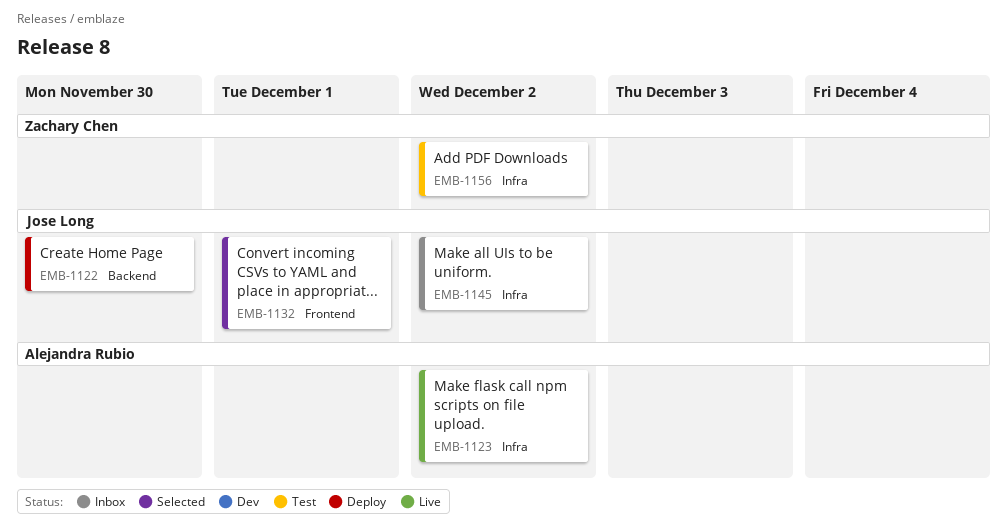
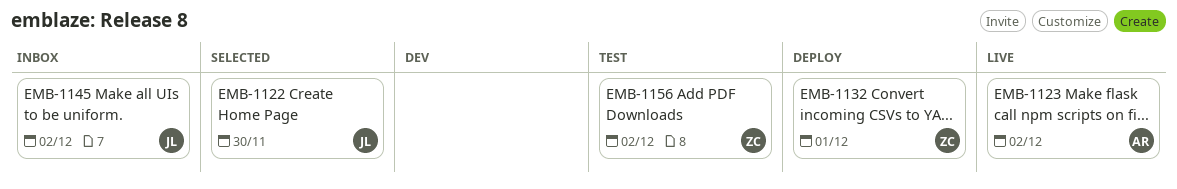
EMB-1122, status: Deploy -> Selected
EMB-1132, status: Selected -> Deploy
EMB-1132, owner: Jose Long -> Zachary Chen

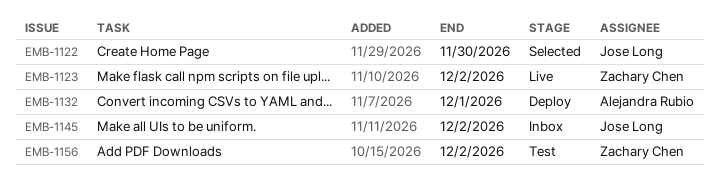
EMB-1123, owner: Alejandra Rubio -> Zachary Chen
EMB-1132, owner: Zachary Chen -> Alejandra Rubio

